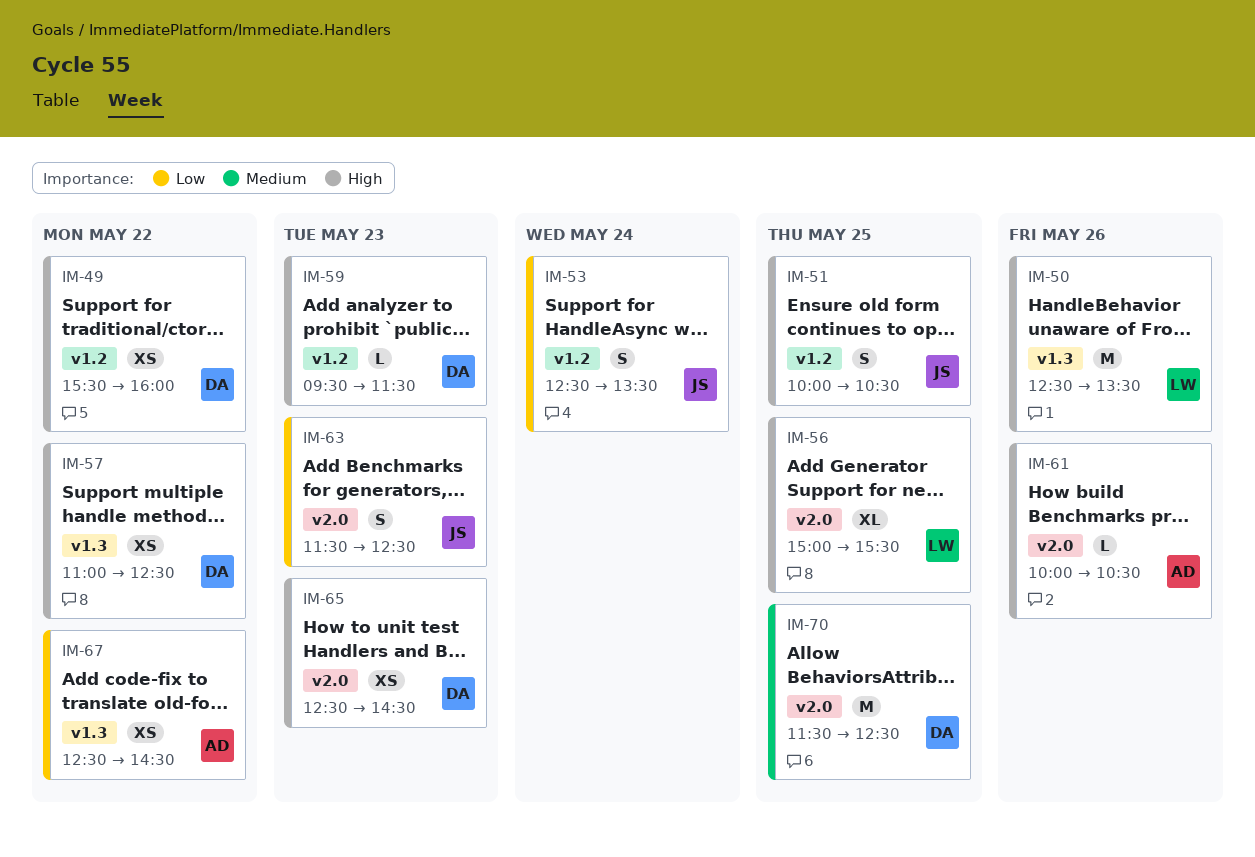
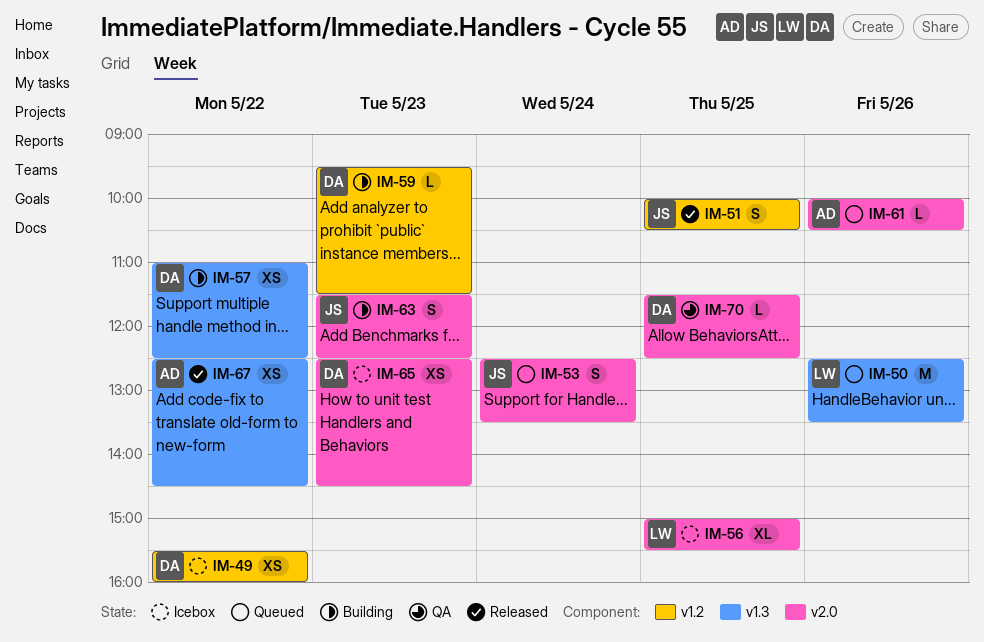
IM-53, label: v1.2 -> v2.0
IM-70, estimate: M -> L

